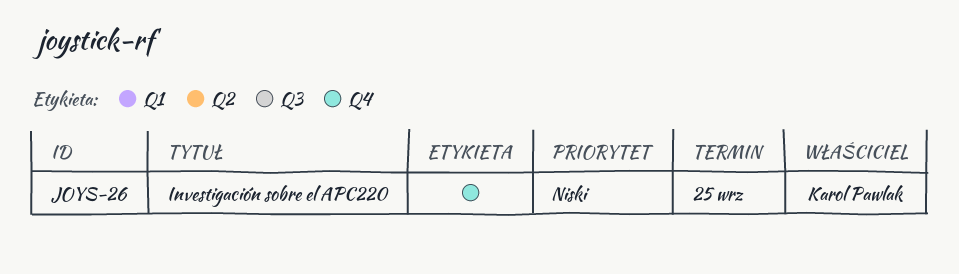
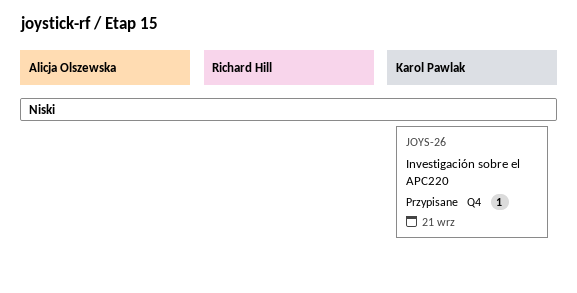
JOYS-26, due: Sep 25 -> Sep 21

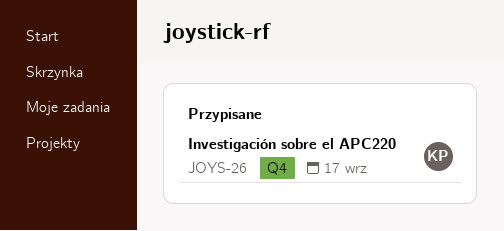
JOYS-26, due: Sep 21 -> Sep 17

